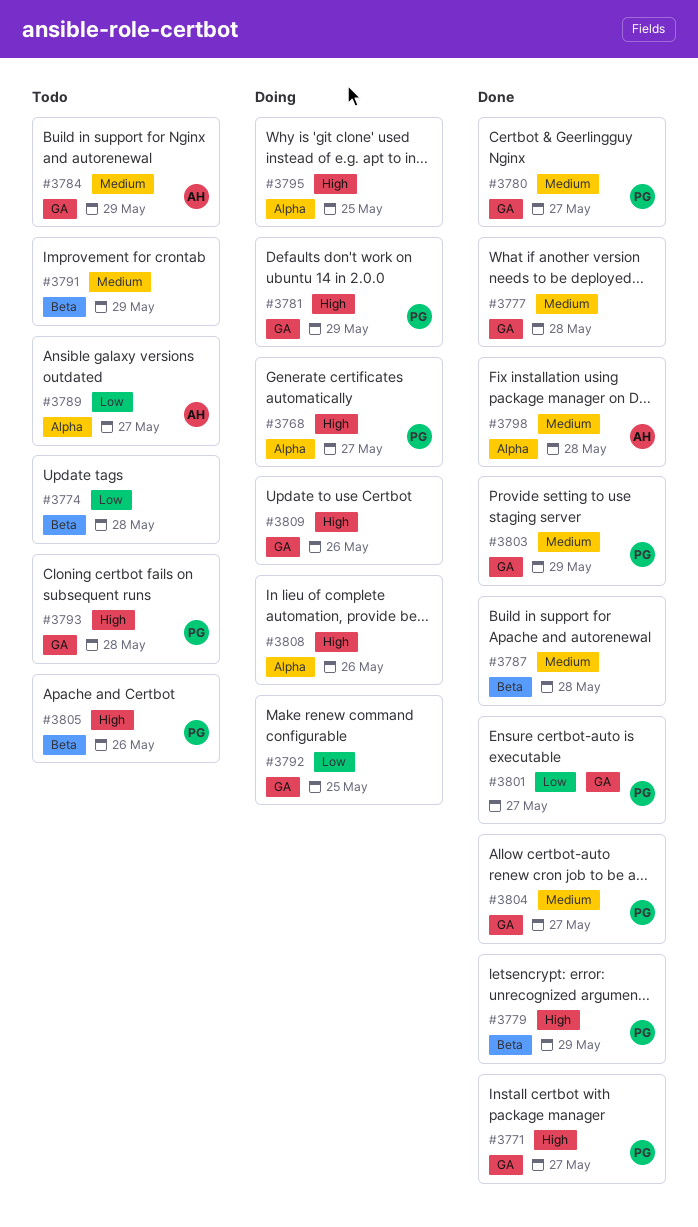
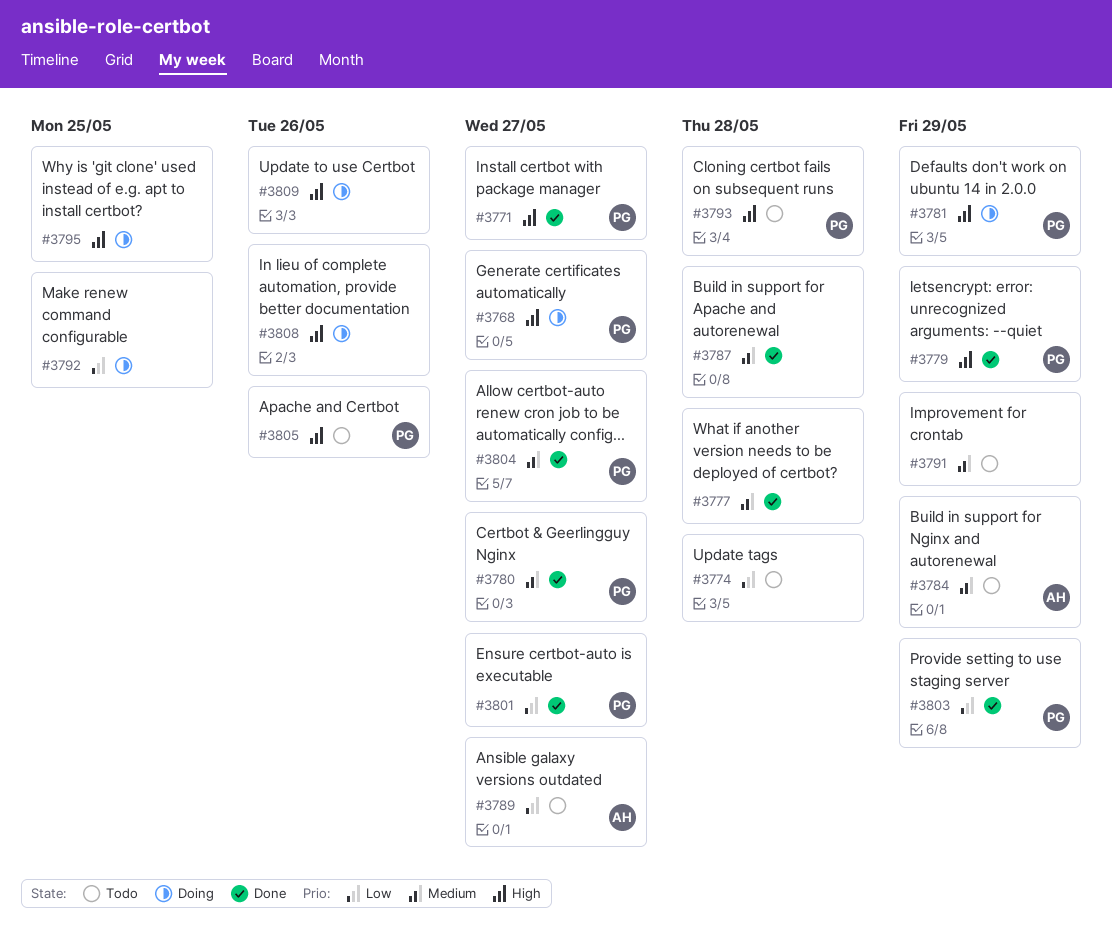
#3798: present -> none
#3803, priority: Medium -> Low

